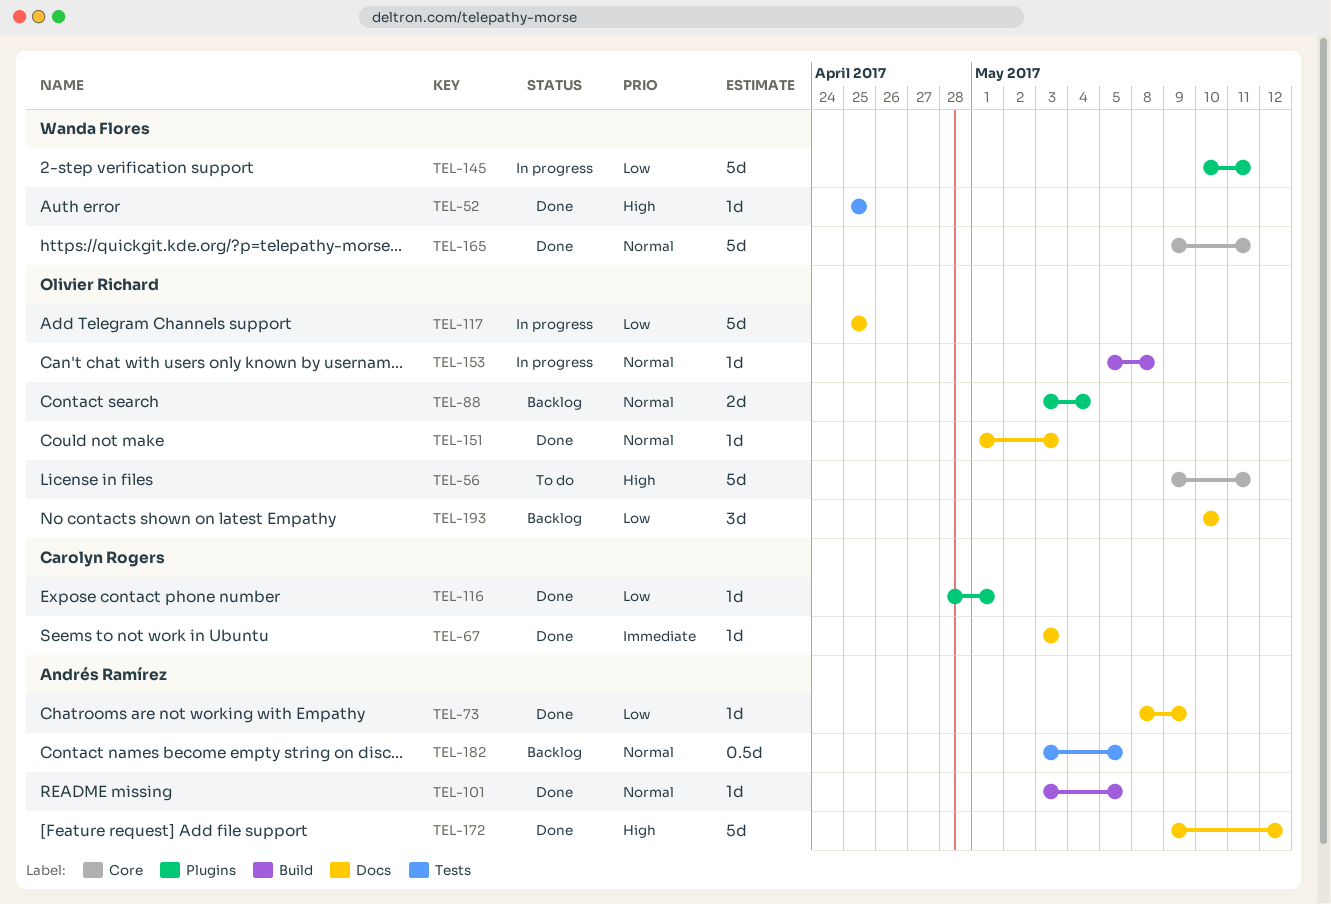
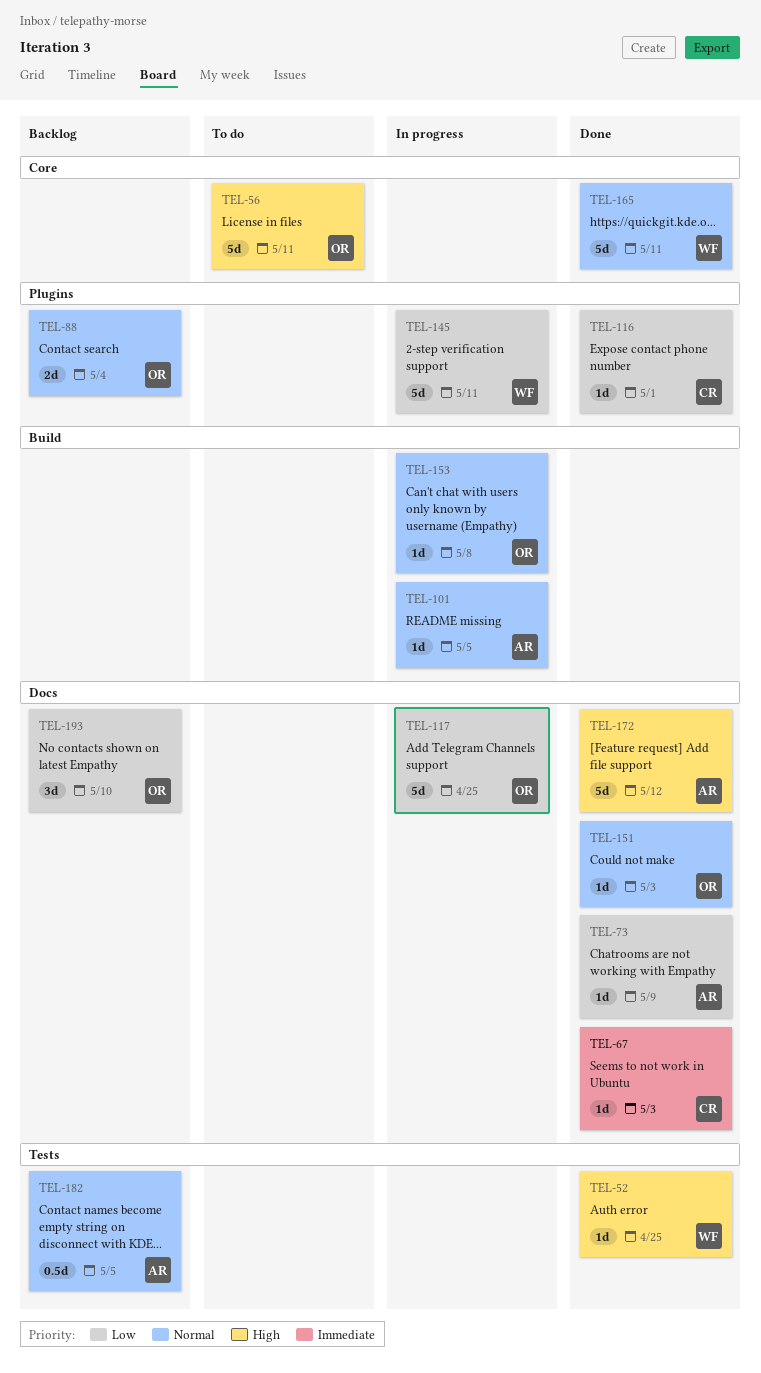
TEL-101, status: Done -> In progress

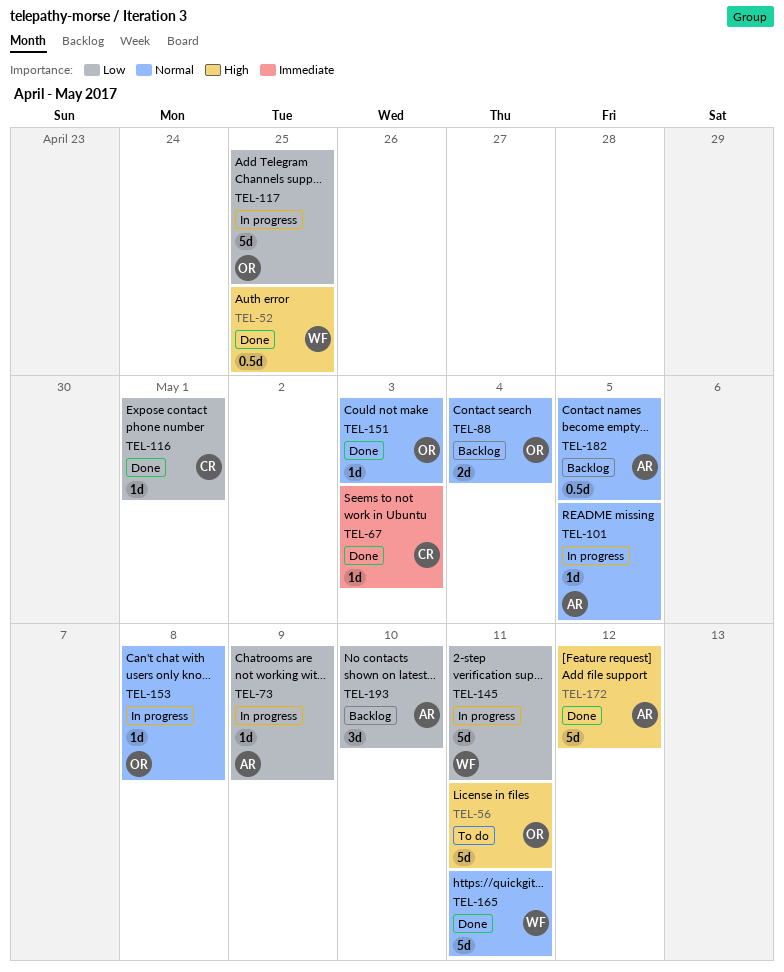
TEL-52, estimate: 1d -> 0.5d
TEL-73, status: Done -> In progress
TEL-193, owner: OR -> AR

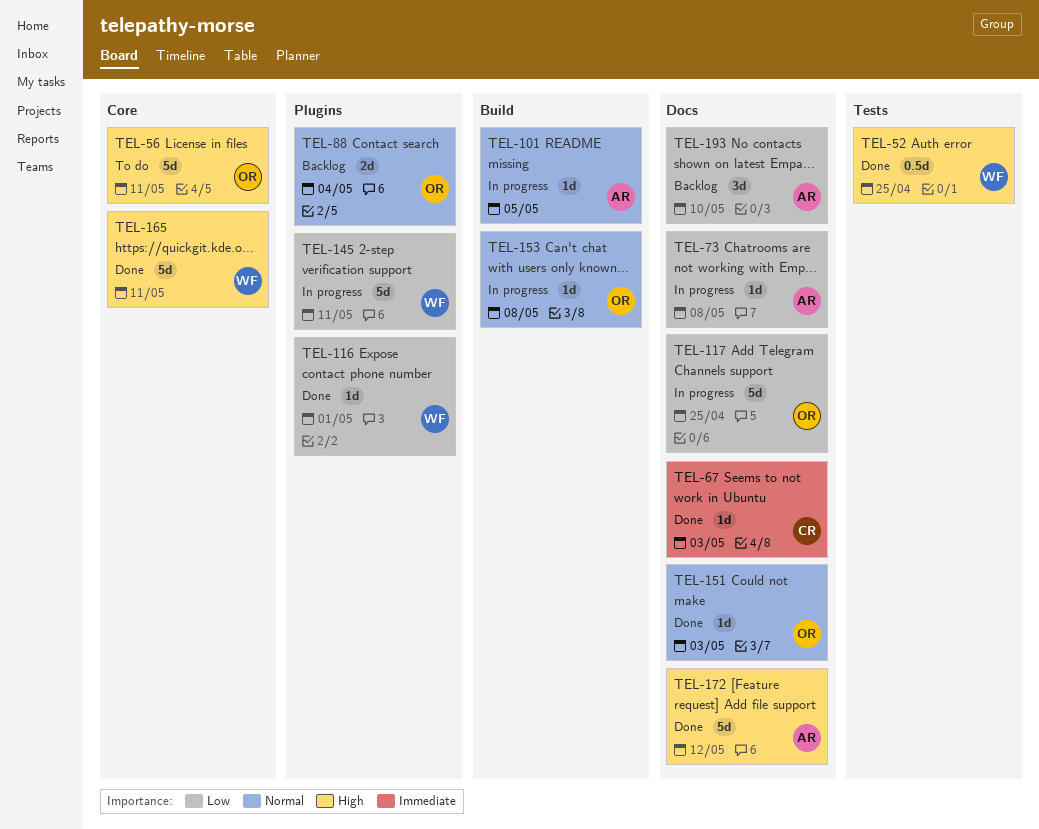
TEL-73, due: May 9 -> May 8
TEL-116, owner: CR -> WF
TEL-165, priority: Normal -> High
TEL-182: present -> none

